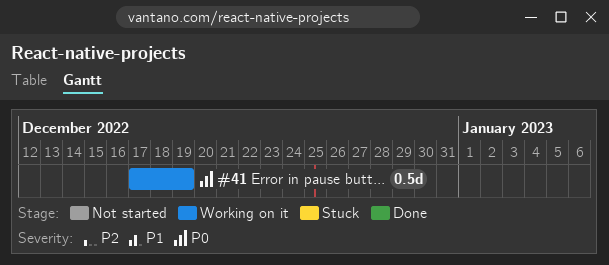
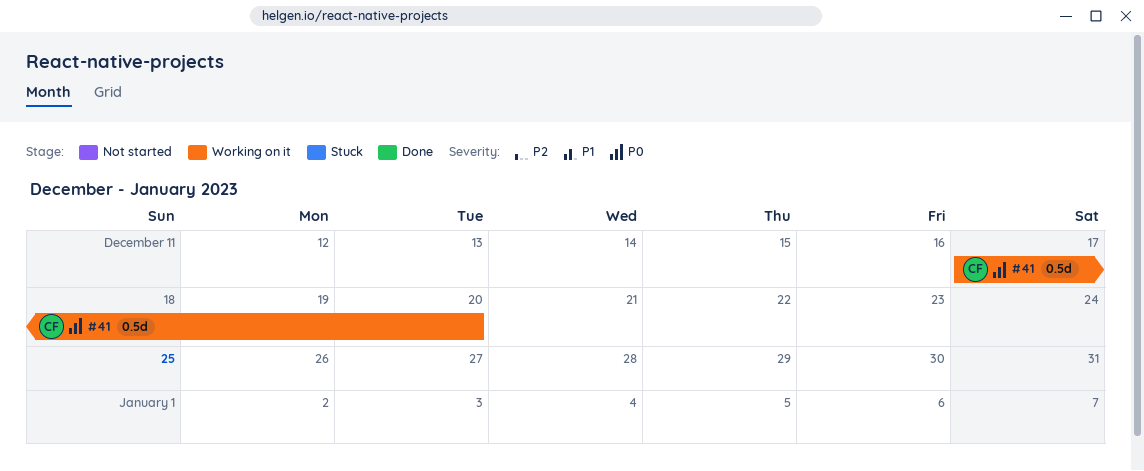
#41, due: Dec 19 -> Dec 20

